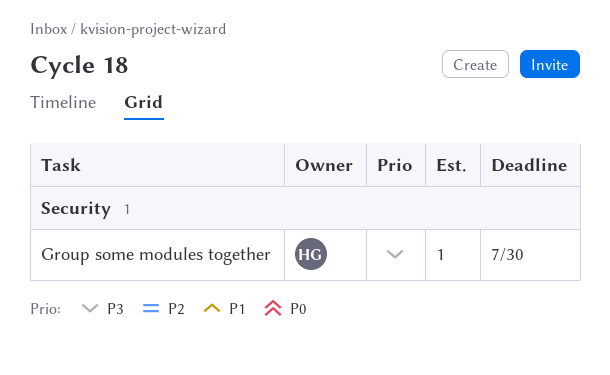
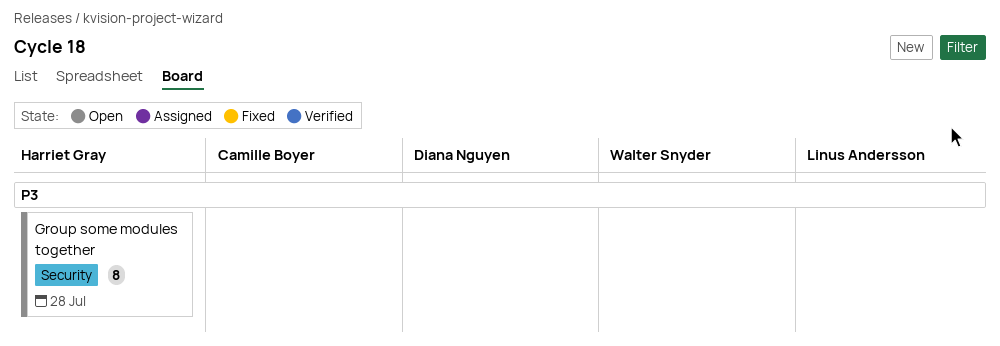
Group some modules together, estimate: 1 -> 8
Group some modules together, due: Jul 30 -> Jul 28

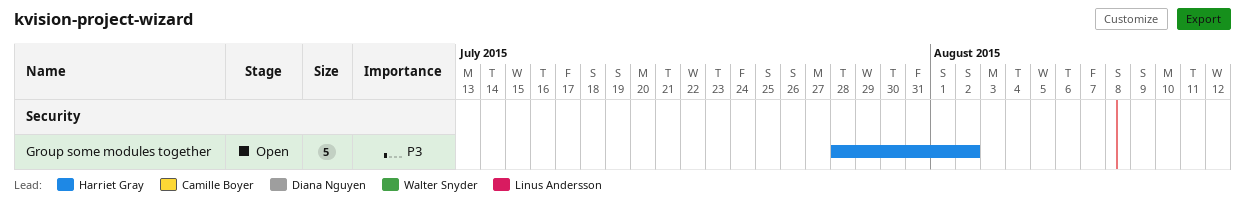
Group some modules together, estimate: 8 -> 5
Group some modules together, due: Jul 28 -> Aug 2

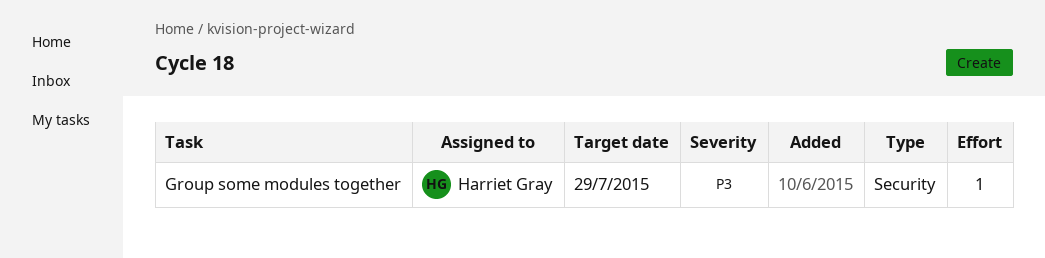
Group some modules together, estimate: 5 -> 1
Group some modules together, due: Aug 2 -> Jul 29

